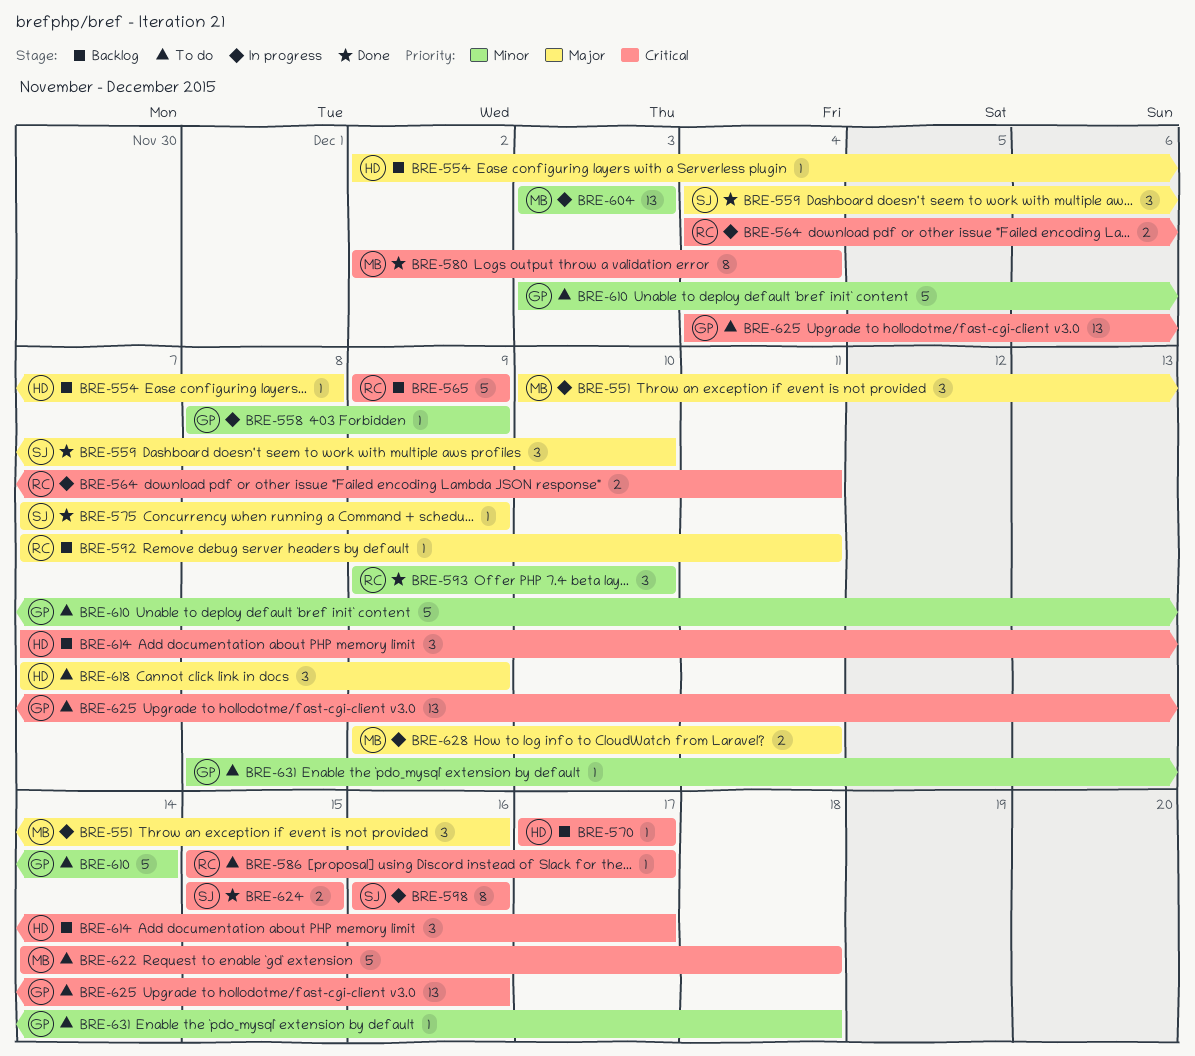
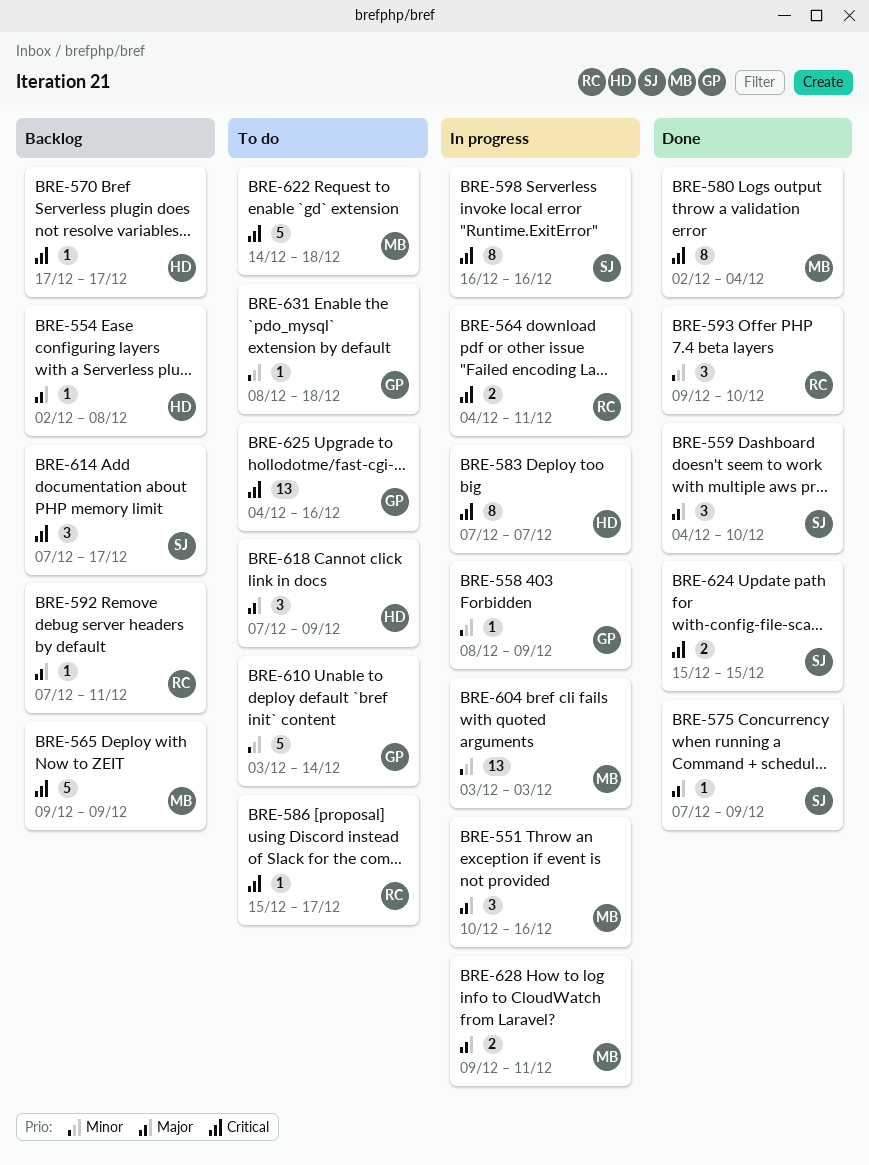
BRE-565, owner: RC -> MB
BRE-583: none -> present
BRE-614, owner: HD -> SJ

